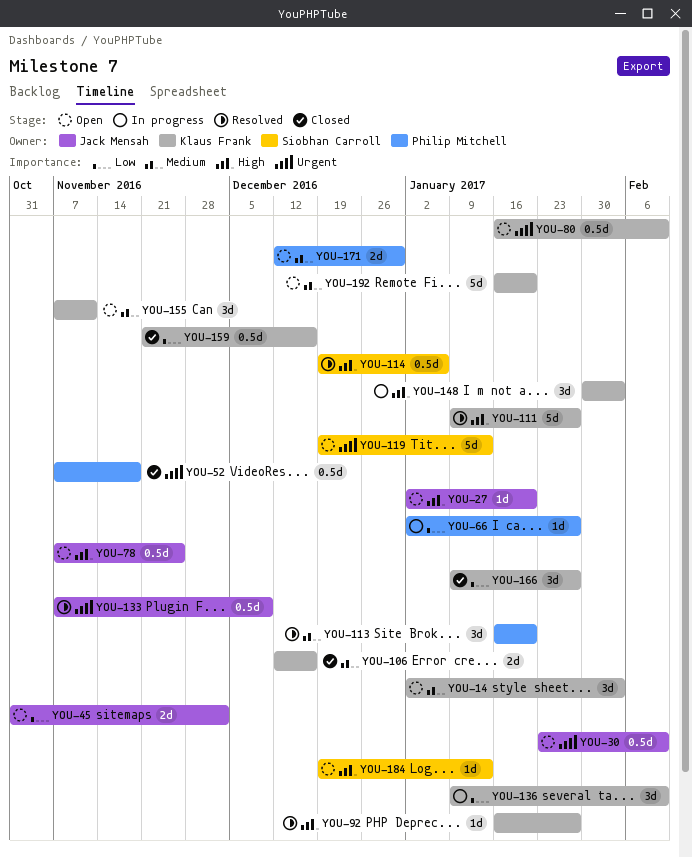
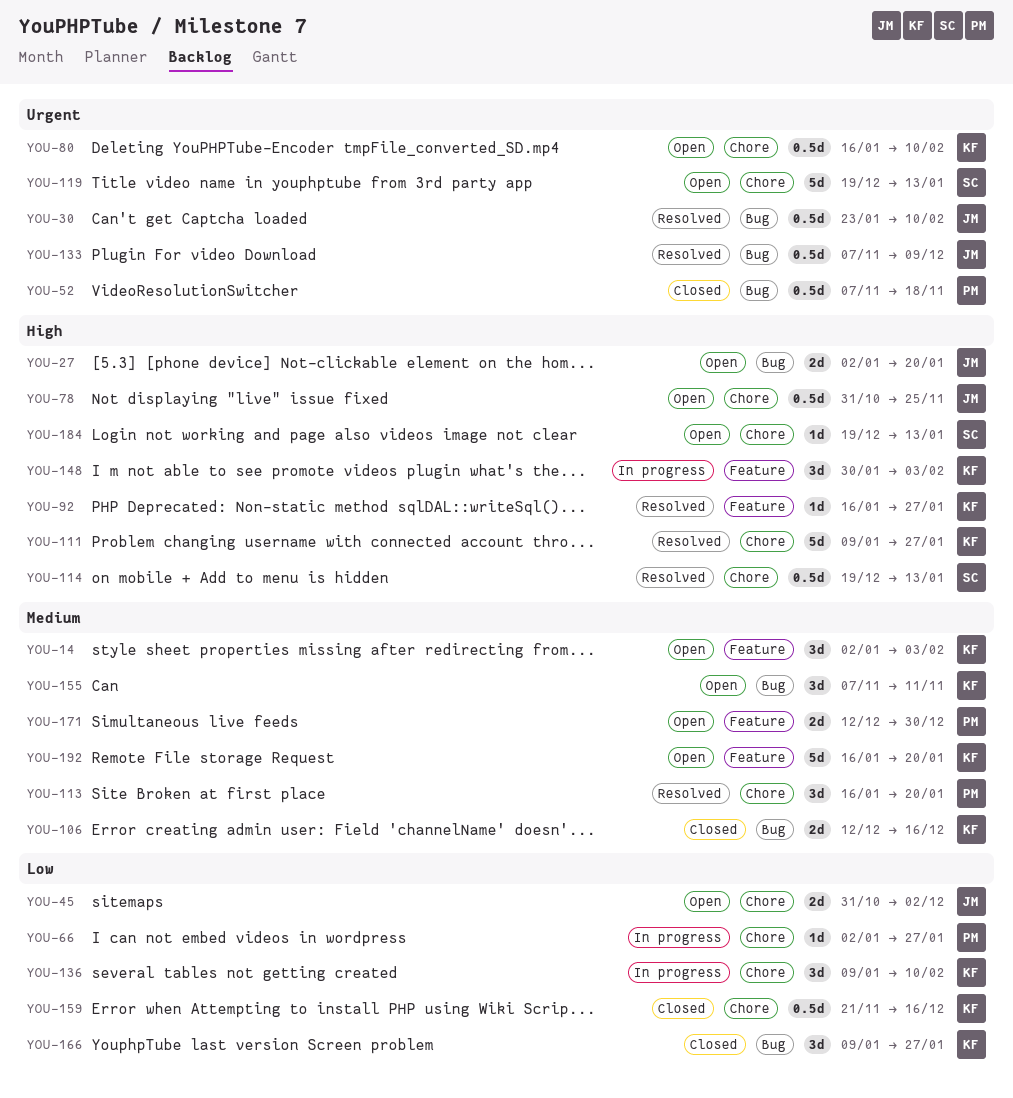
YOU-27, estimate: 1d -> 2d
YOU-30, status: Open -> Resolved
YOU-78, start: Nov 7 -> Oct 31
YOU-114, due: Jan 6 -> Jan 13

